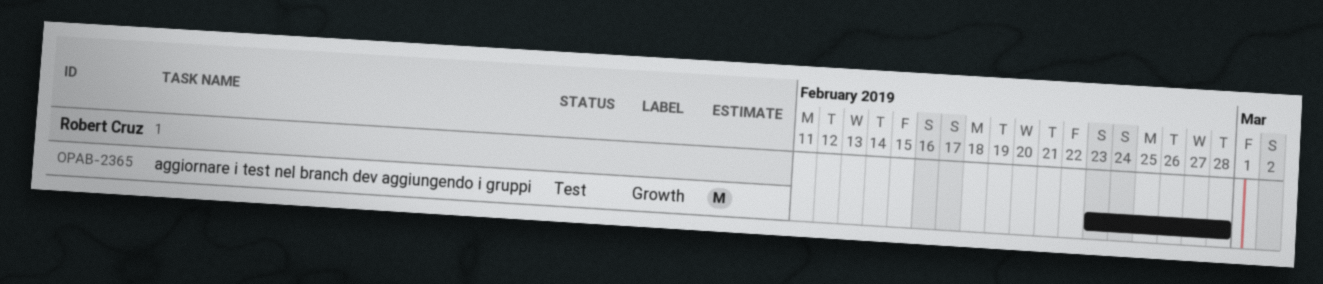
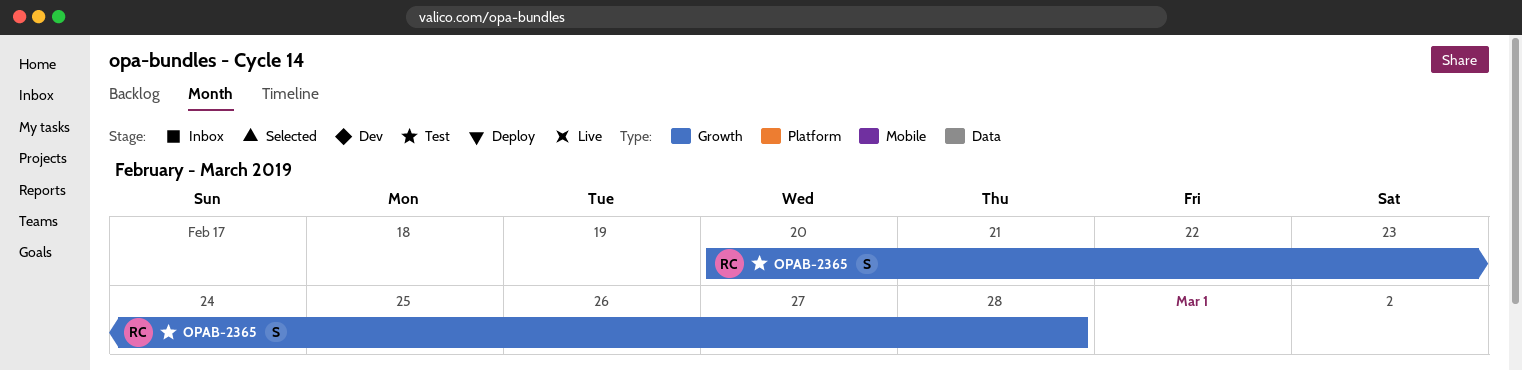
OPAB-2365, estimate: M -> S
OPAB-2365, start: Feb 23 -> Feb 20

